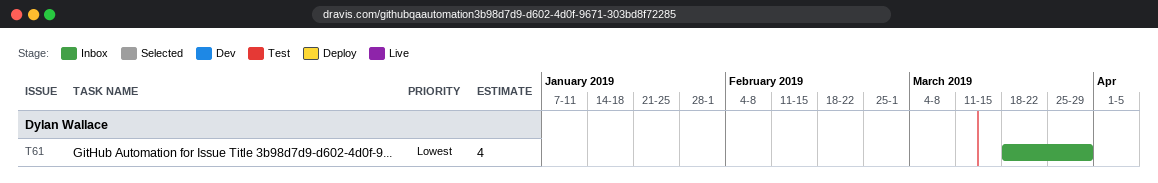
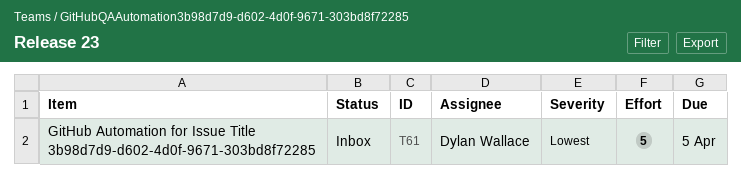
T61, estimate: 4 -> 5
T61, due: Mar 29 -> Apr 5

